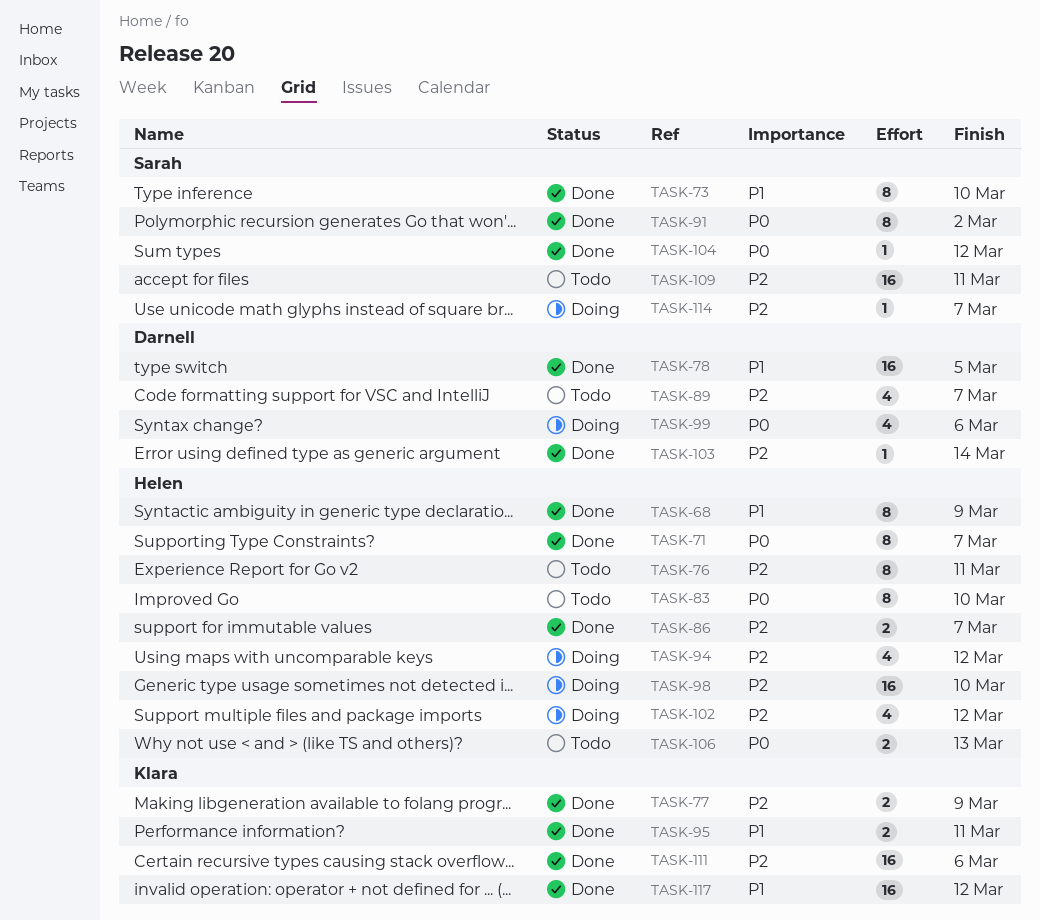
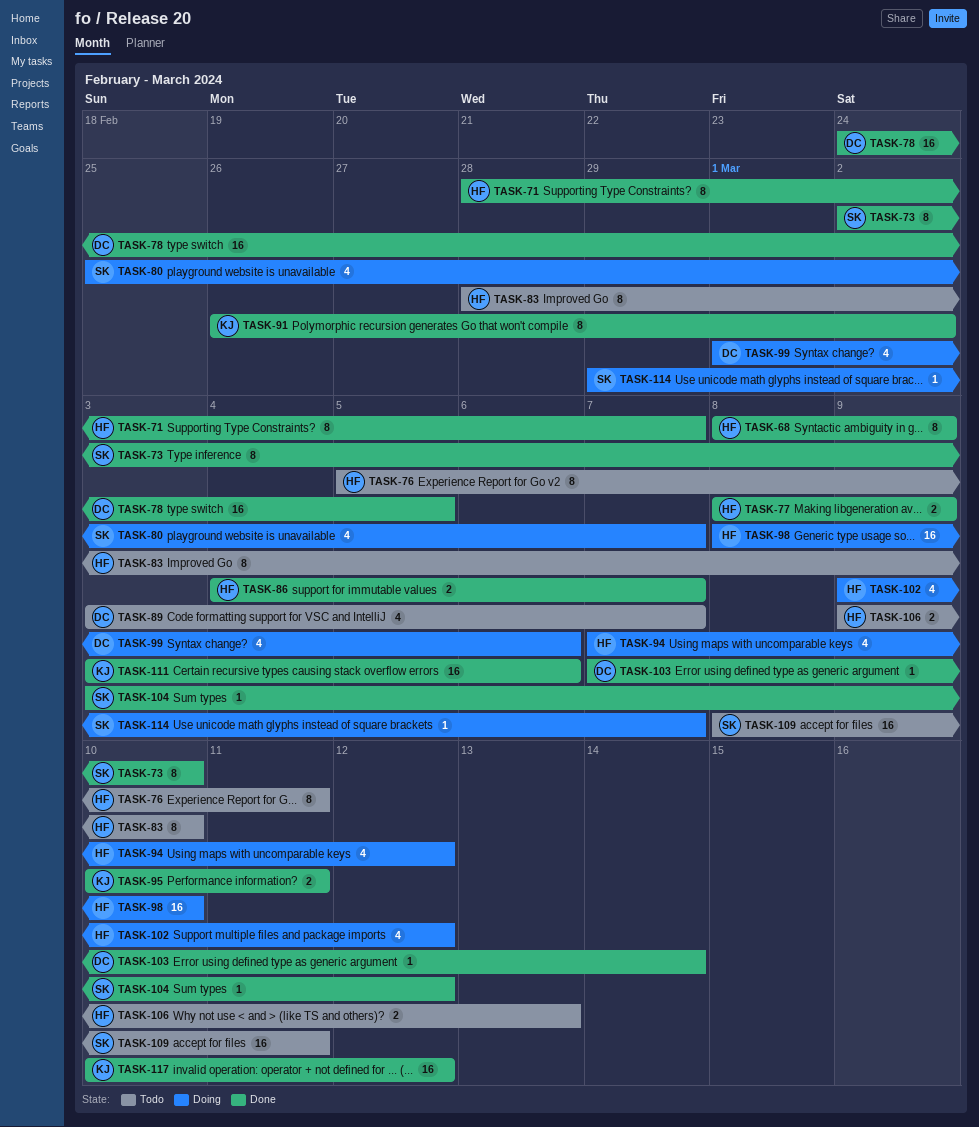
TASK-77, owner: Klara -> Helen
TASK-80: none -> present
TASK-91, owner: Sarah -> Klara

